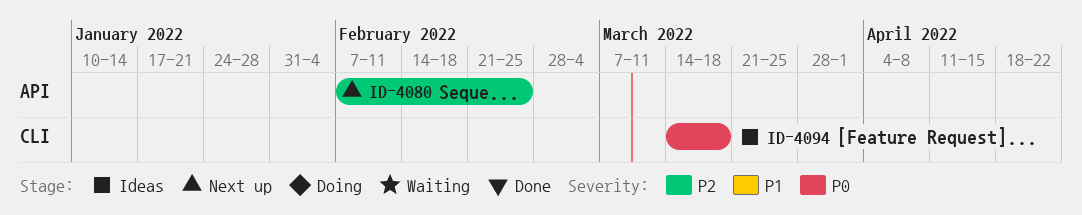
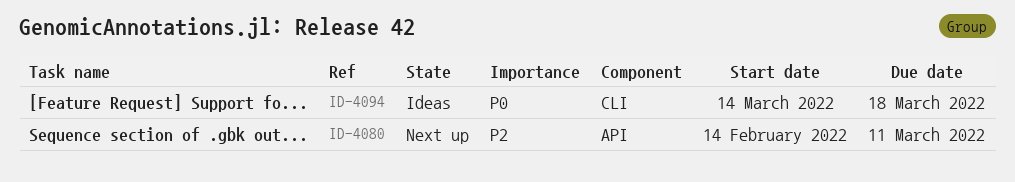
ID-4080, start: Feb 7 -> Feb 14
ID-4080, due: Feb 25 -> Mar 11

